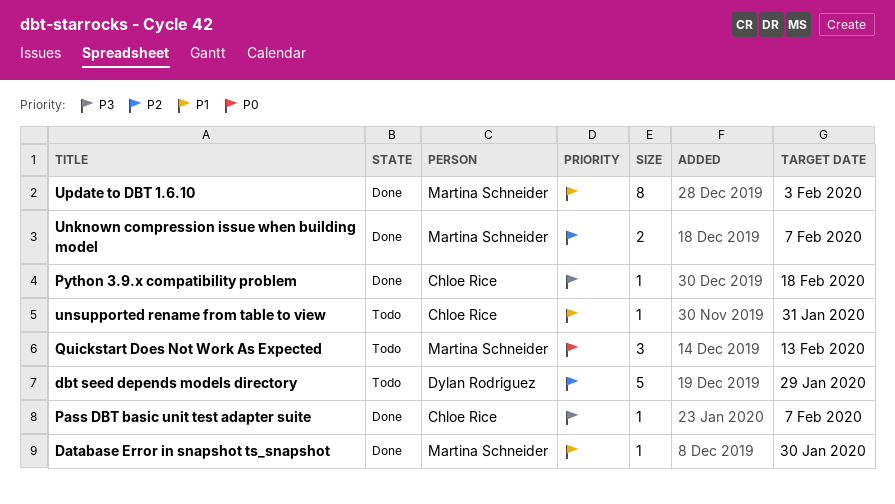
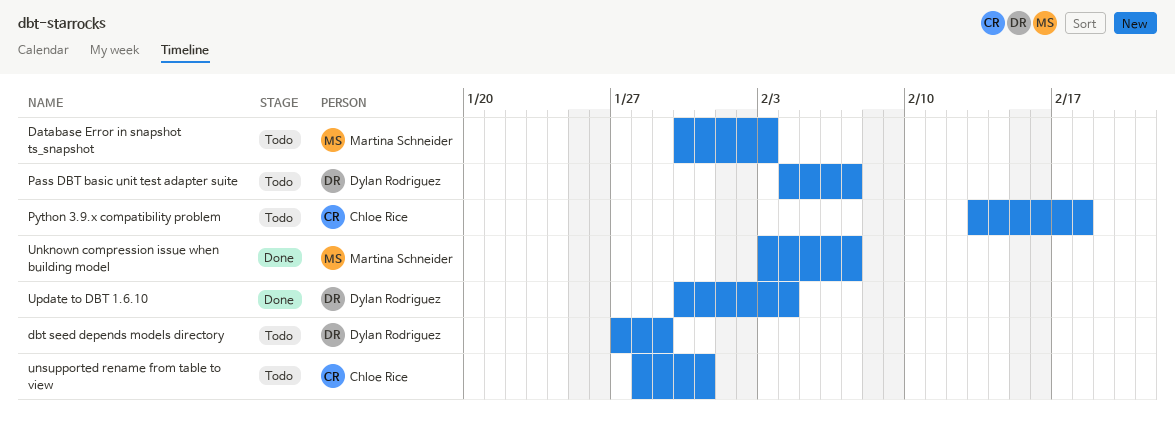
Database Error in snapshot ts_snapshot, status: Done -> Todo
Database Error in snapshot ts_snapshot, due: Jan 30 -> Feb 3
Pass DBT basic unit test adapter suite, status: Done -> Todo
Pass DBT basic unit test adapter suite, owner: Chloe Rice -> Dylan Rodriguez
Python 3.9.x compatibility problem, status: Done -> Todo
Quickstart Does Not Work As Expected: present -> none
Update to DBT 1.6.10, owner: Martina Schneider -> Dylan Rodriguez
Update to DBT 1.6.10, due: Feb 3 -> Feb 4

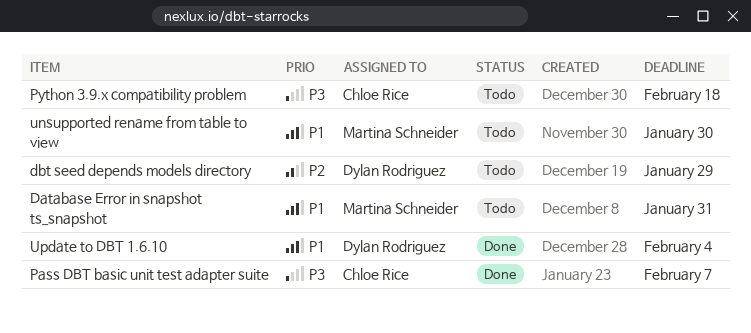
Database Error in snapshot ts_snapshot, due: Feb 3 -> Jan 31
Pass DBT basic unit test adapter suite, status: Todo -> Done
Pass DBT basic unit test adapter suite, owner: Dylan Rodriguez -> Chloe Rice
Unknown compression issue when building model: present -> none
unsupported rename from table to view, owner: Chloe Rice -> Martina Schneider
unsupported rename from table to view, due: Jan 31 -> Jan 30

